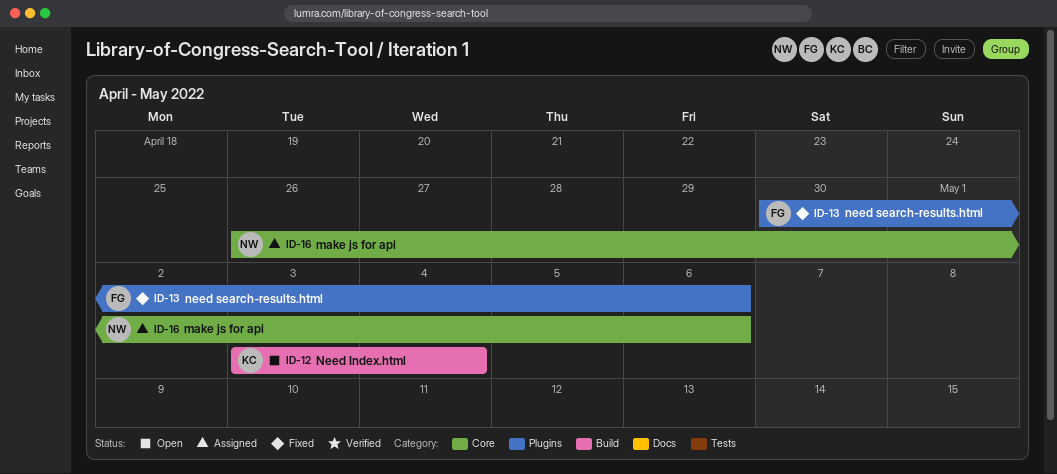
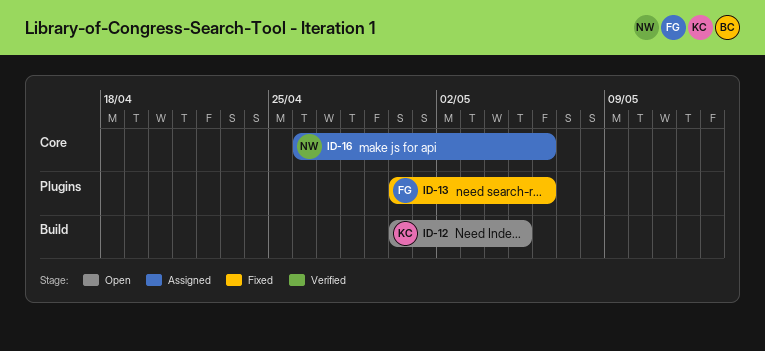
ID-12, start: May 3 -> Apr 30
ID-12, due: May 4 -> May 5

